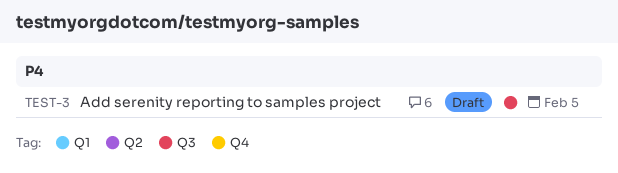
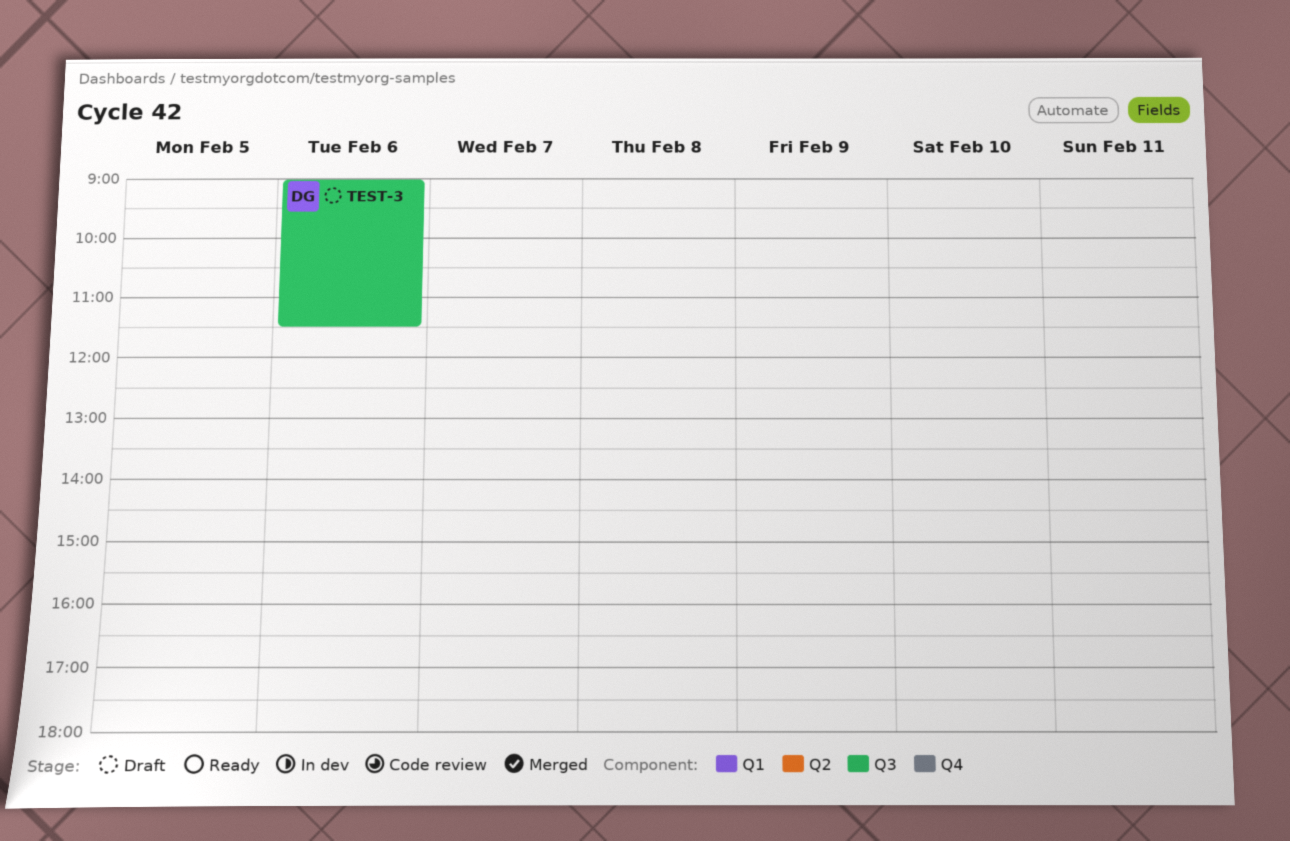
TEST-3, day: Feb 5 -> Feb 6

